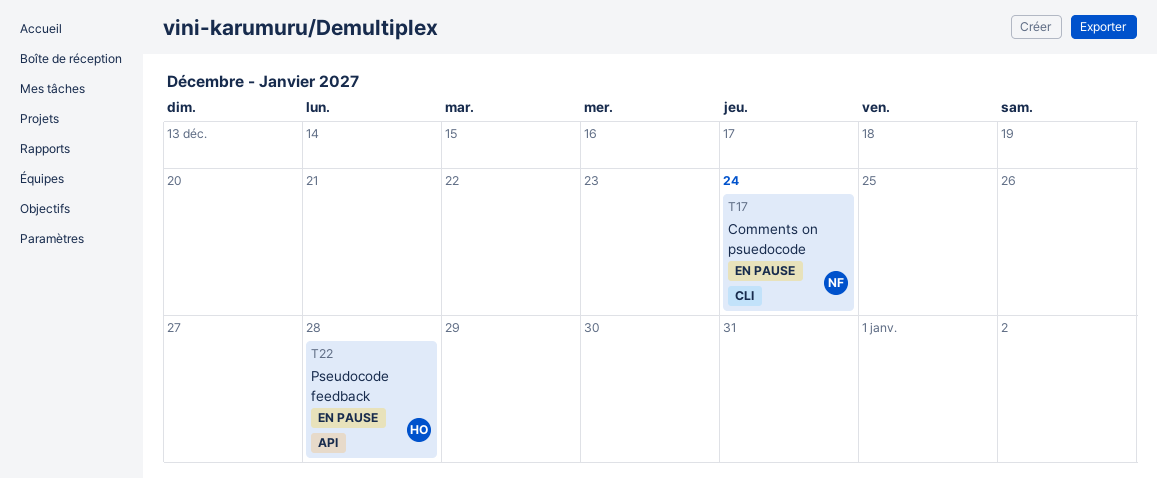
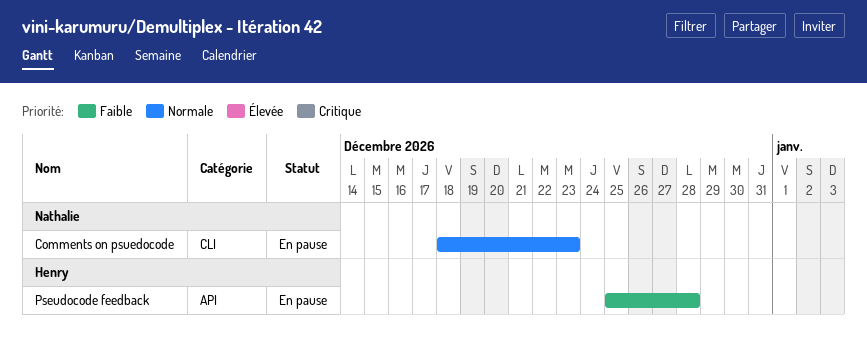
Comments on psuedocode, due: Dec 24 -> Dec 23

